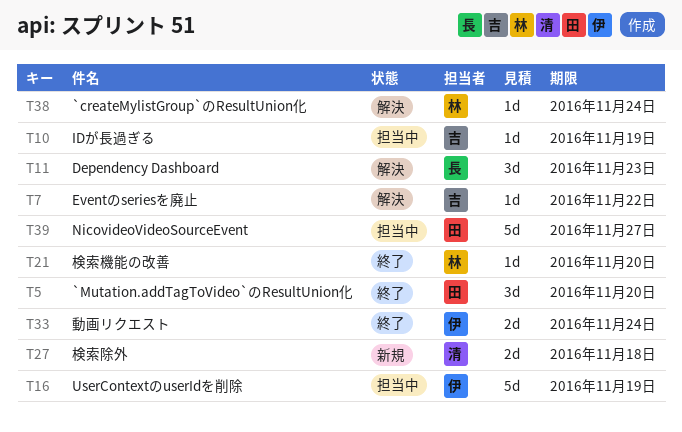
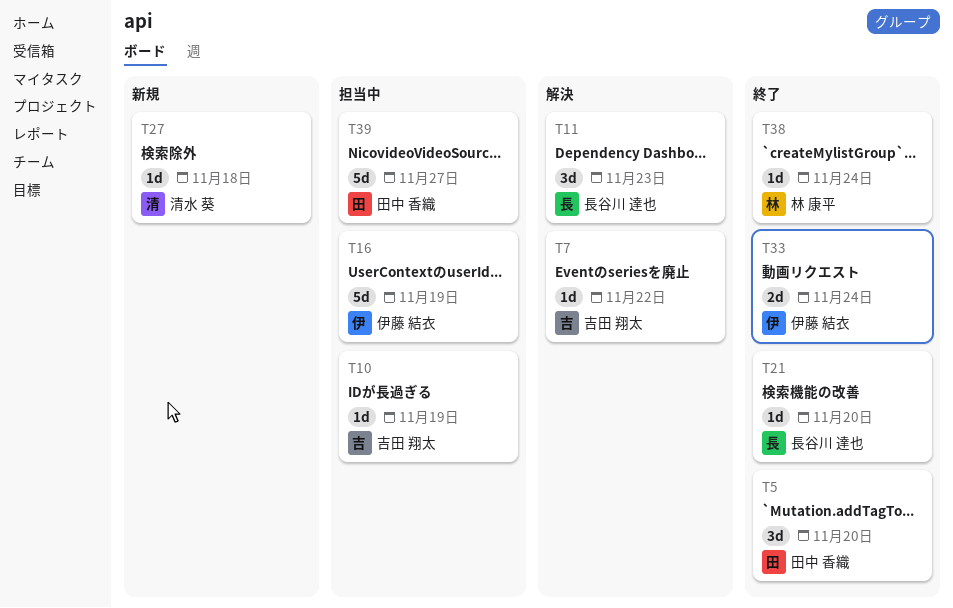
T21, owner: 林 康平 -> 長谷川 達也
T27, estimate: 2d -> 1d
T38, status: 解決 -> 終了

